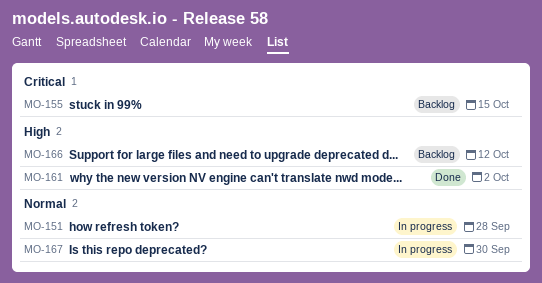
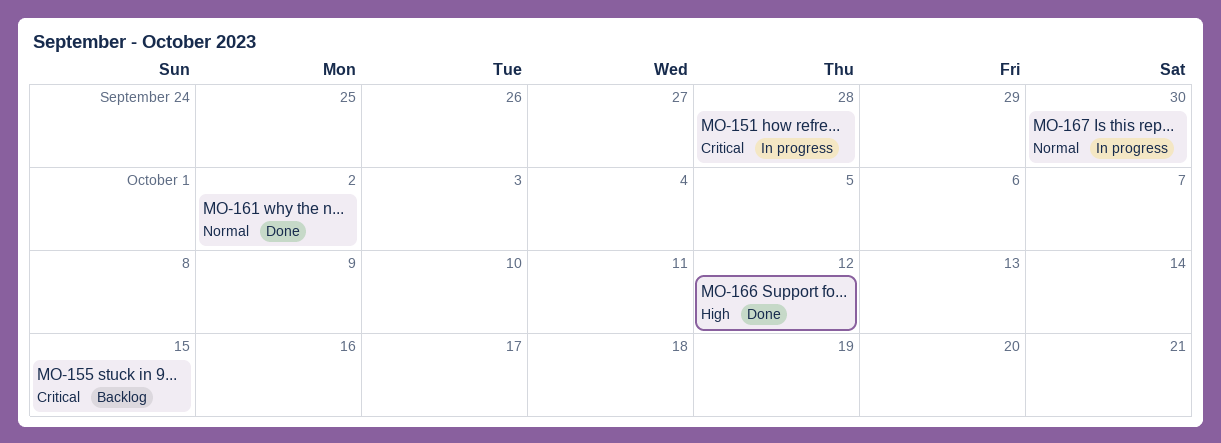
MO-151, priority: Normal -> Critical
MO-161, priority: High -> Normal
MO-166, status: Backlog -> Done

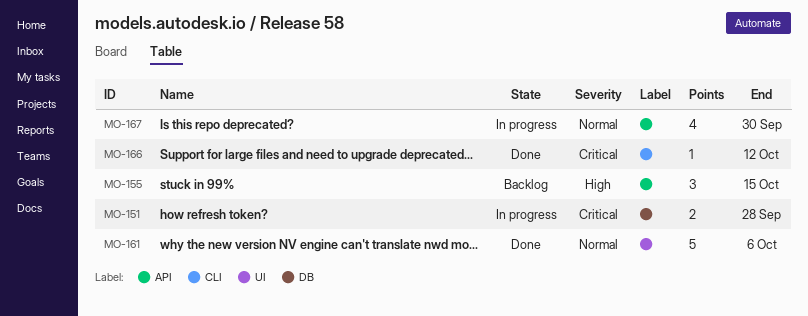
MO-155, priority: Critical -> High
MO-161, due: Oct 2 -> Oct 6
MO-166, priority: High -> Critical

